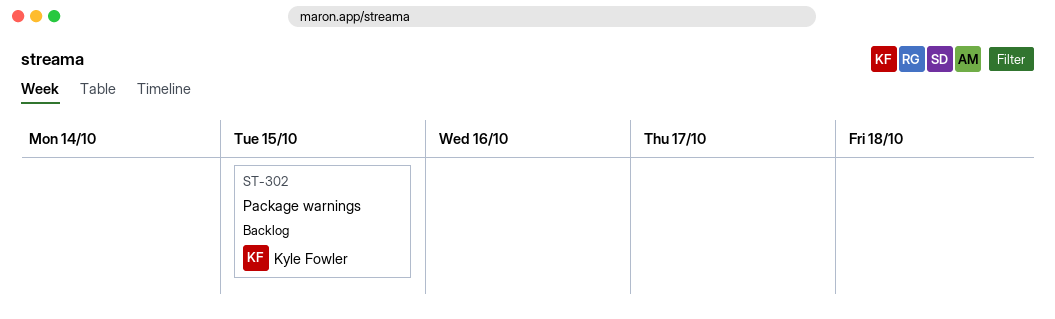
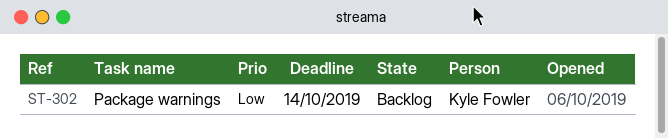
ST-302, due: Oct 15 -> Oct 14

